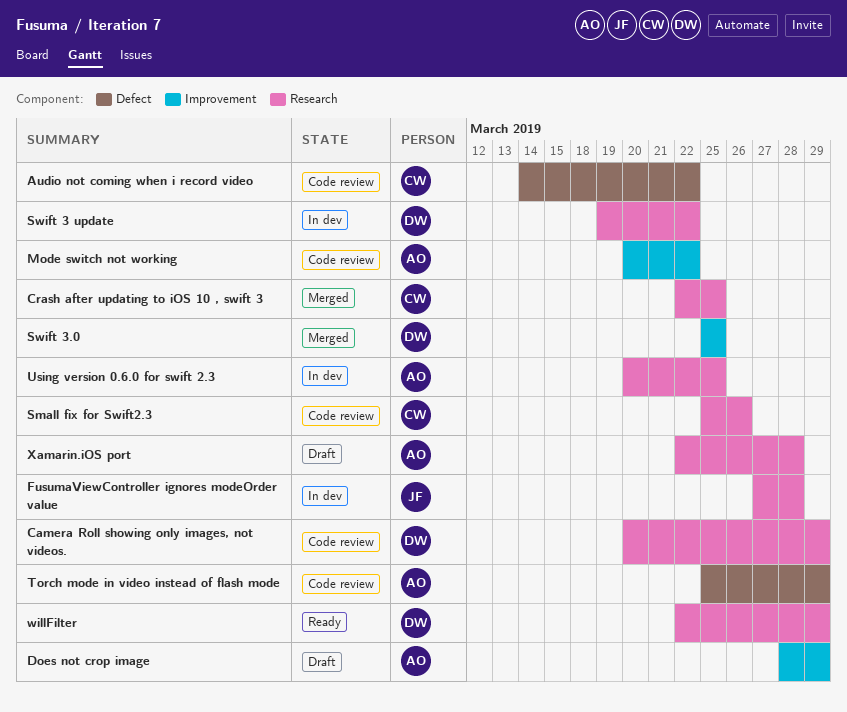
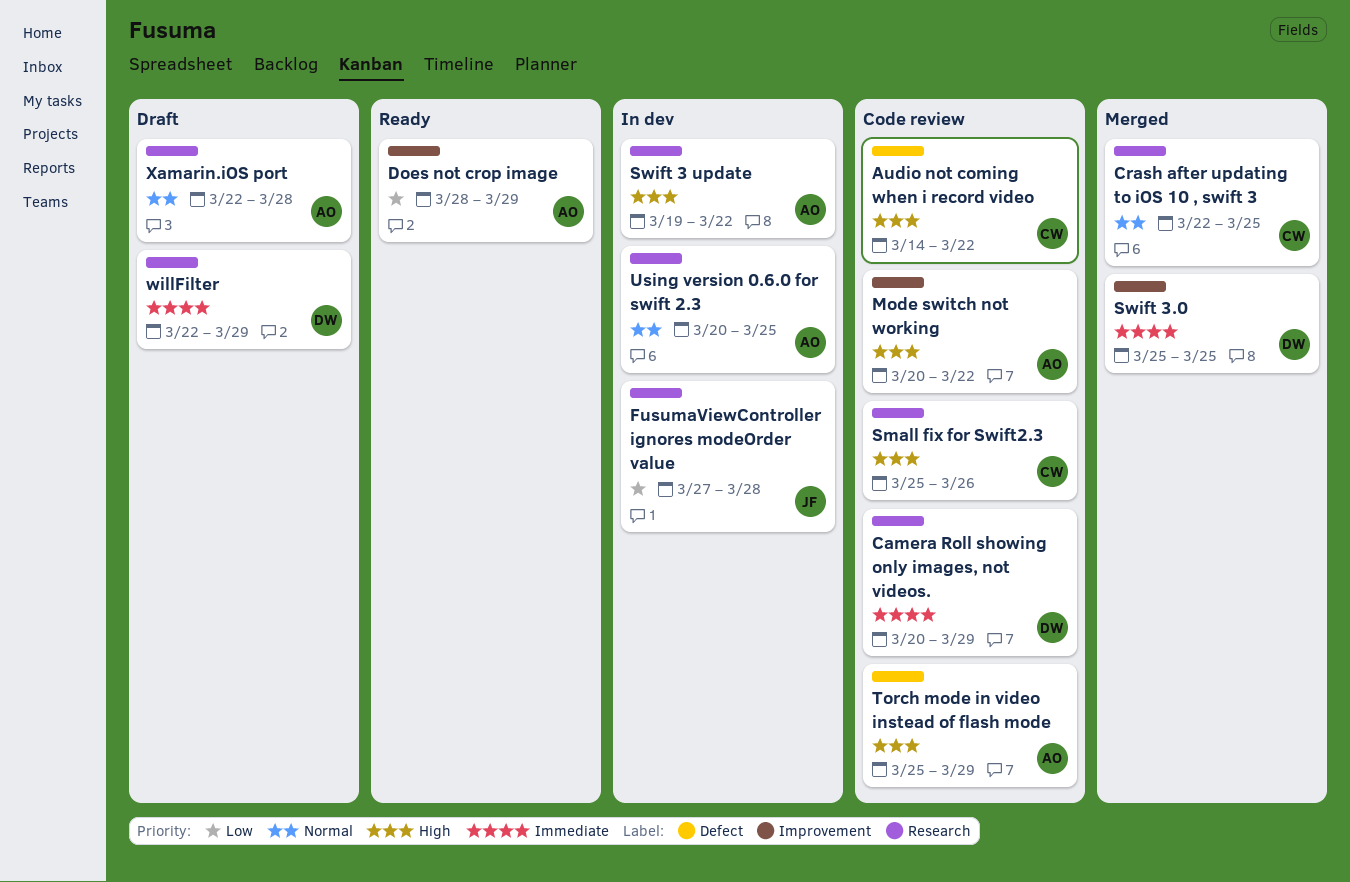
Does not crop image, status: Draft -> Ready
Swift 3 update, owner: DW -> AO
willFilter, status: Ready -> Draft

